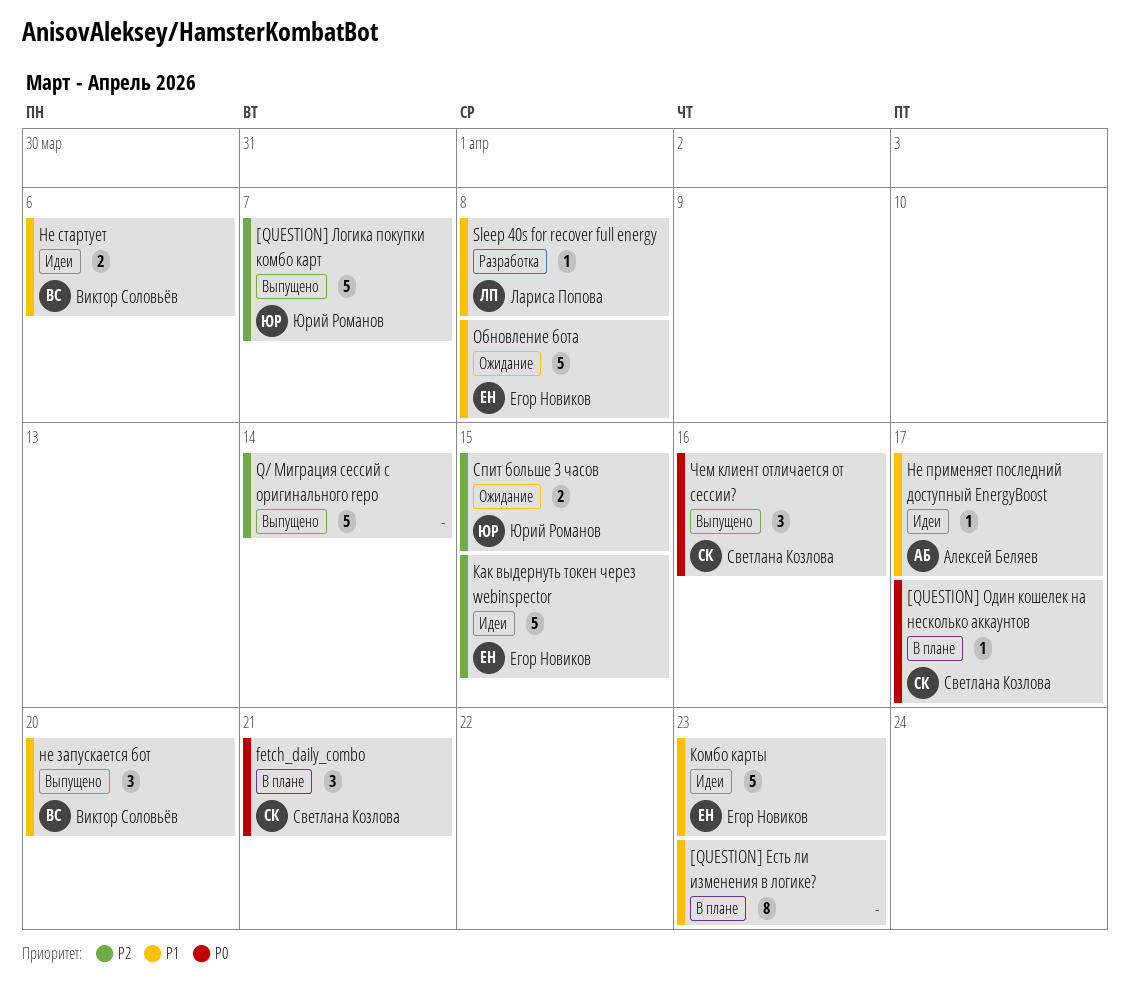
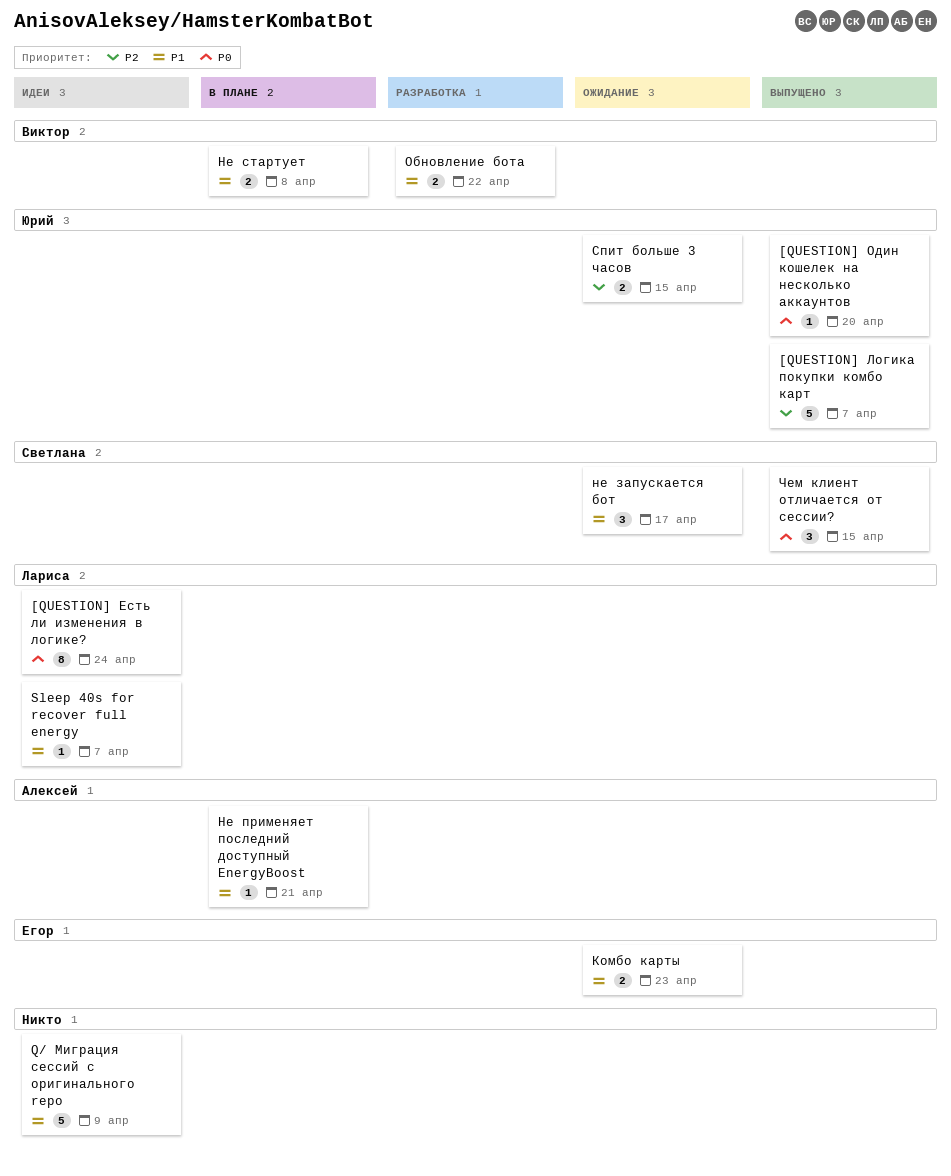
[QUESTION] Есть ли изменения в логике?, status: В плане -> Идеи
[QUESTION] Есть ли изменения в логике?, owner: none -> Лариса Попова
[QUESTION] Есть ли изменения в логике?, priority: P1 -> P0
[QUESTION] Есть ли изменения в логике?, due: Apr 23 -> Apr 24
[QUESTION] Один кошелек на несколько аккаунтов, status: В плане -> Выпущено
[QUESTION] Один кошелек на несколько аккаунтов, owner: Светлана Козлова -> Юрий Романов
[QUESTION] Один кошелек на несколько аккаунтов, due: Apr 17 -> Apr 20
fetch_daily_combo: present -> none
Q/ Миграция сессий с оригинального repo, status: Выпущено -> Идеи
Q/ Миграция сессий с оригинального repo, priority: P2 -> P1
Q/ Миграция сессий с оригинального repo, due: Apr 14 -> Apr 9
Sleep 40s for recover full energy, status: Разработка -> Идеи
Sleep 40s for recover full energy, due: Apr 8 -> Apr 7
Как выдернуть токен через webinspector: present -> none
Комбо карты, status: Идеи -> Ожидание
Комбо карты, estimate: 5 -> 2
не запускается бот, status: Выпущено -> Ожидание
не запускается бот, owner: Виктор Соловьёв -> Светлана Козлова
не запускается бот, due: Apr 20 -> Apr 17
Не применяет последний доступный EnergyBoost, status: Идеи -> В плане
Не применяет последний доступный EnergyBoost, due: Apr 17 -> Apr 21
Не стартует, status: Идеи -> В плане
Не стартует, due: Apr 6 -> Apr 8
Обновление бота, status: Ожидание -> Разработка
Обновление бота, owner: Егор Новиков -> Виктор Соловьёв
Обновление бота, estimate: 5 -> 2
Обновление бота, due: Apr 8 -> Apr 22
Чем клиент отличается от сессии?, due: Apr 16 -> Apr 15

